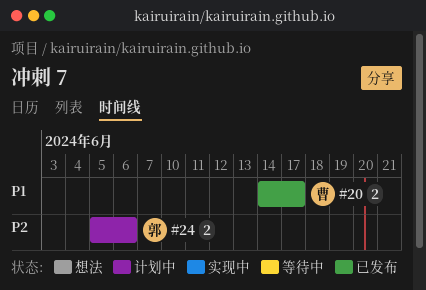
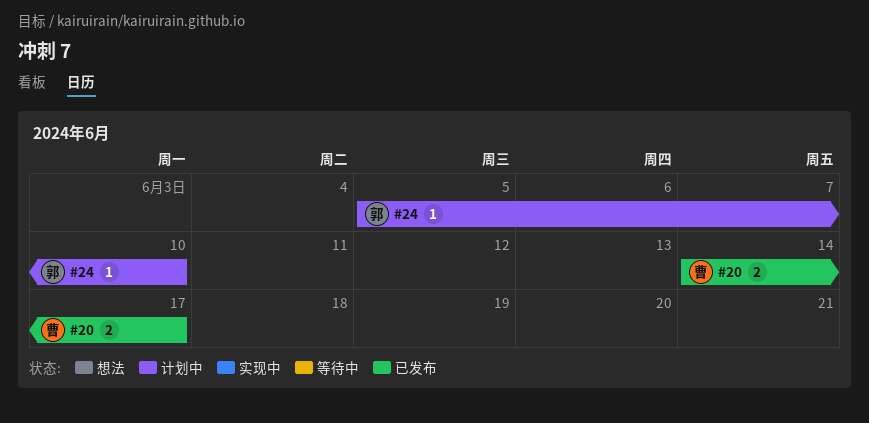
#24, estimate: 2 -> 1
#24, due: Jun 6 -> Jun 10

